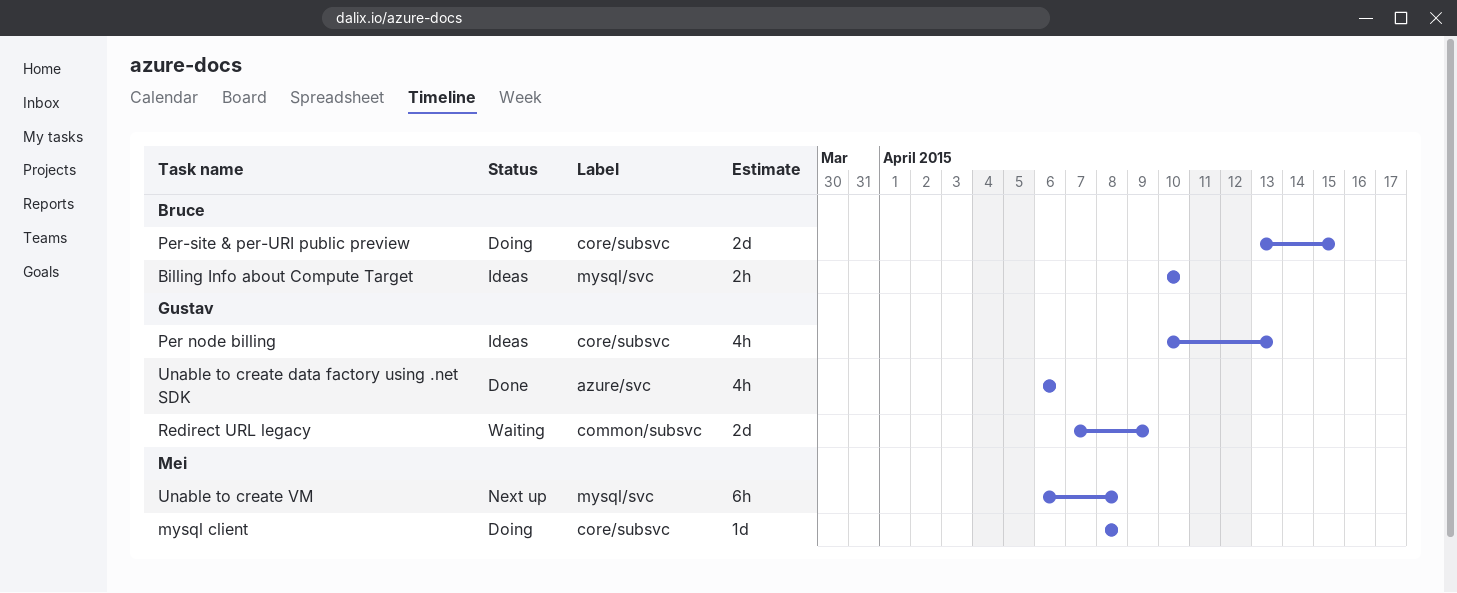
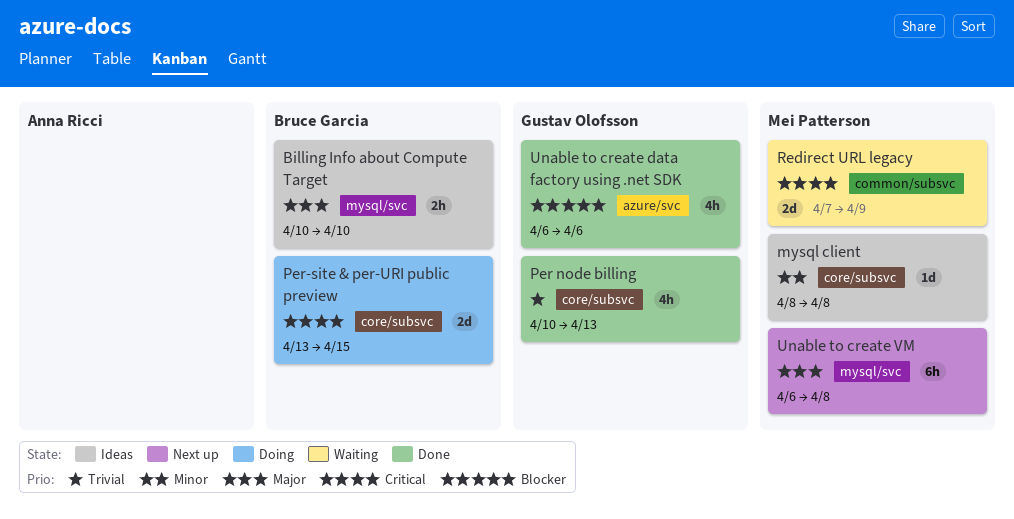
mysql client, status: Doing -> Ideas
Per node billing, status: Ideas -> Done
Redirect URL legacy, owner: Gustav Olofsson -> Mei Patterson

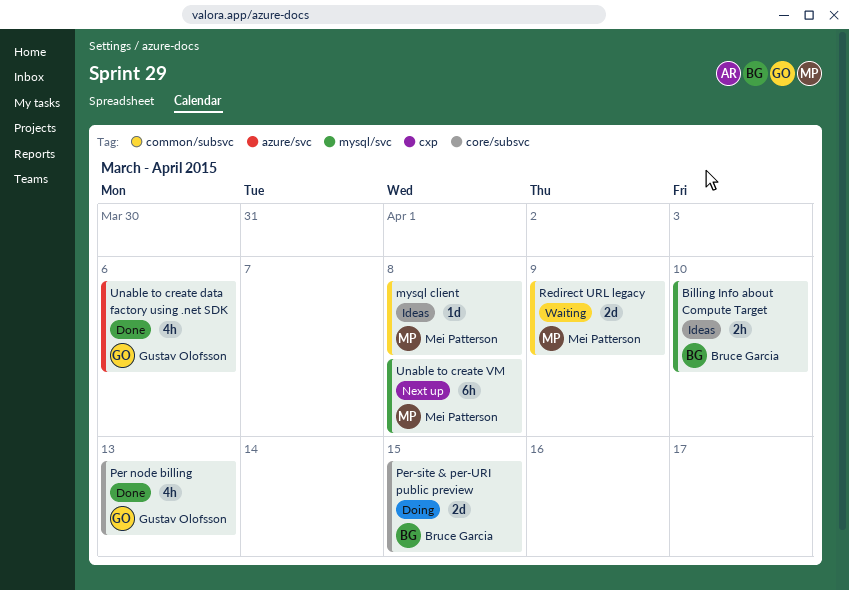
mysql client, label: core/subsvc -> common/subsvc

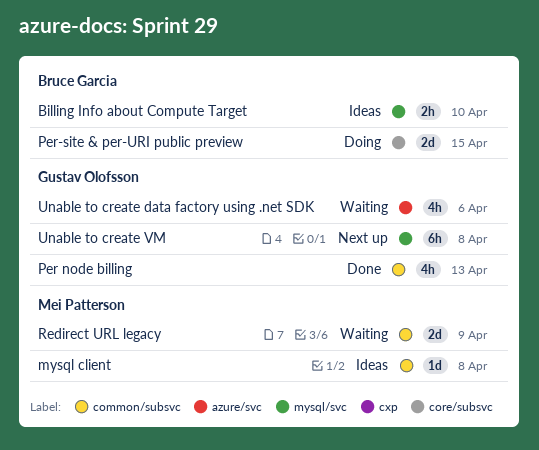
Per node billing, label: core/subsvc -> common/subsvc
Unable to create data factory using .net SDK, status: Done -> Waiting
Unable to create VM, owner: Mei Patterson -> Gustav Olofsson

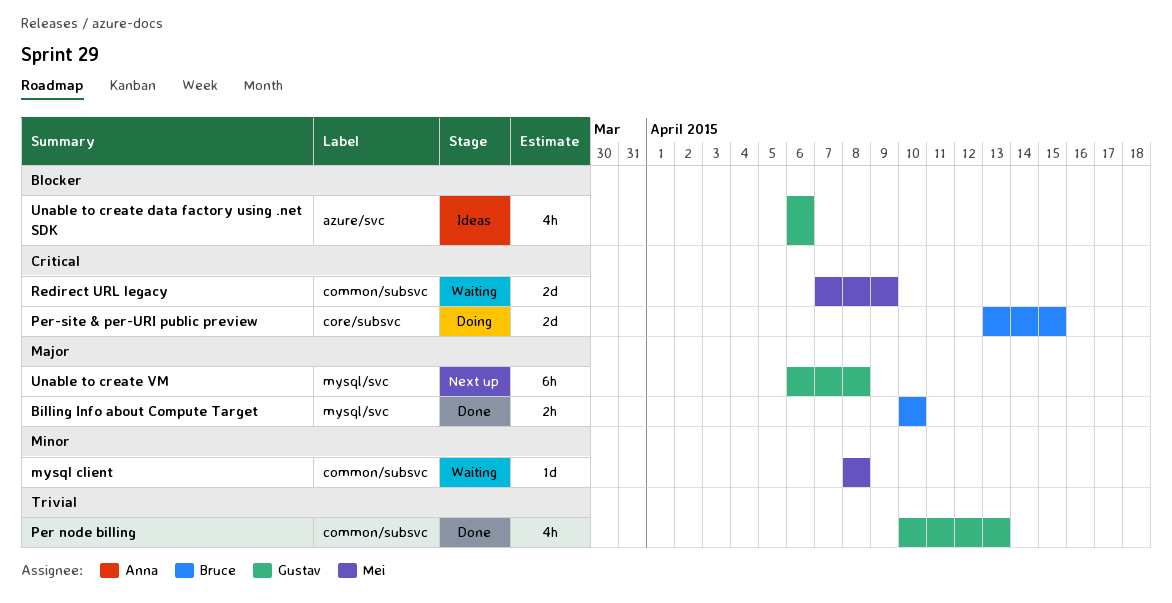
Billing Info about Compute Target, status: Ideas -> Done
mysql client, status: Ideas -> Waiting
Unable to create data factory using .net SDK, status: Waiting -> Ideas

